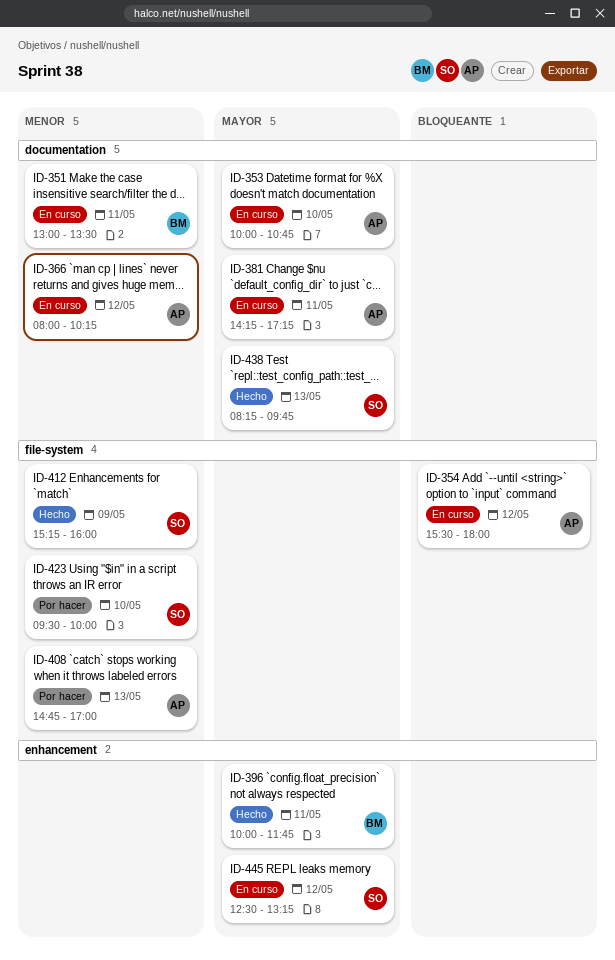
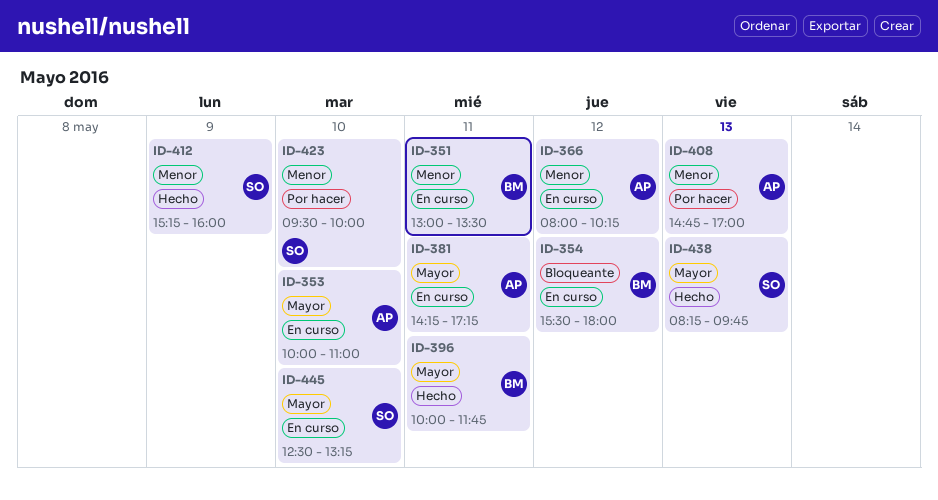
ID-353, ends: 10:45 -> 11:00
ID-354, owner: AP -> BM
ID-445, day: May 12 -> May 10

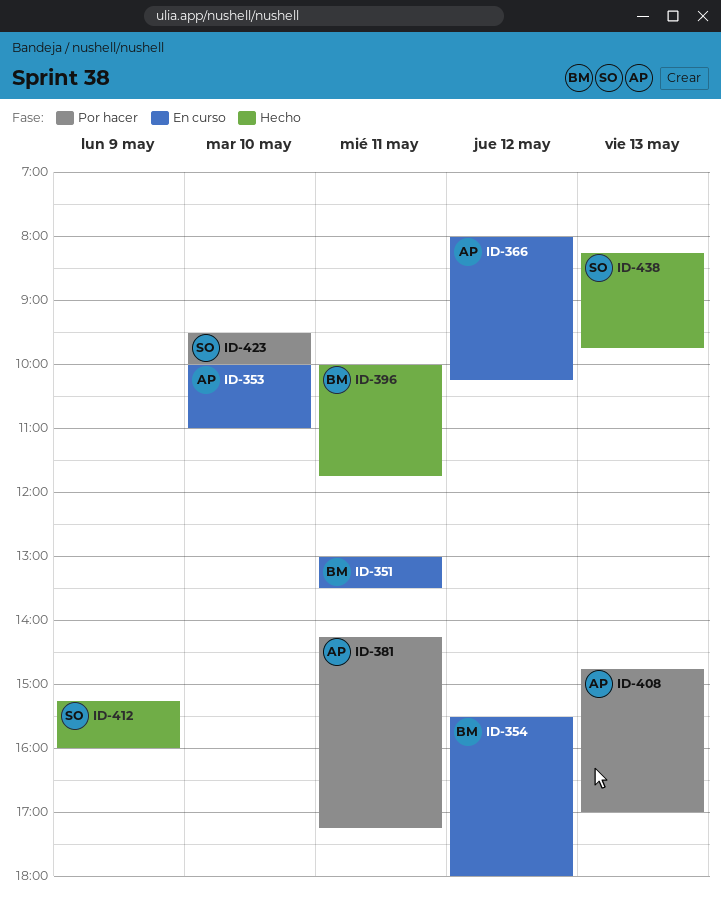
ID-381, status: En curso -> Por hacer
ID-445: present -> none

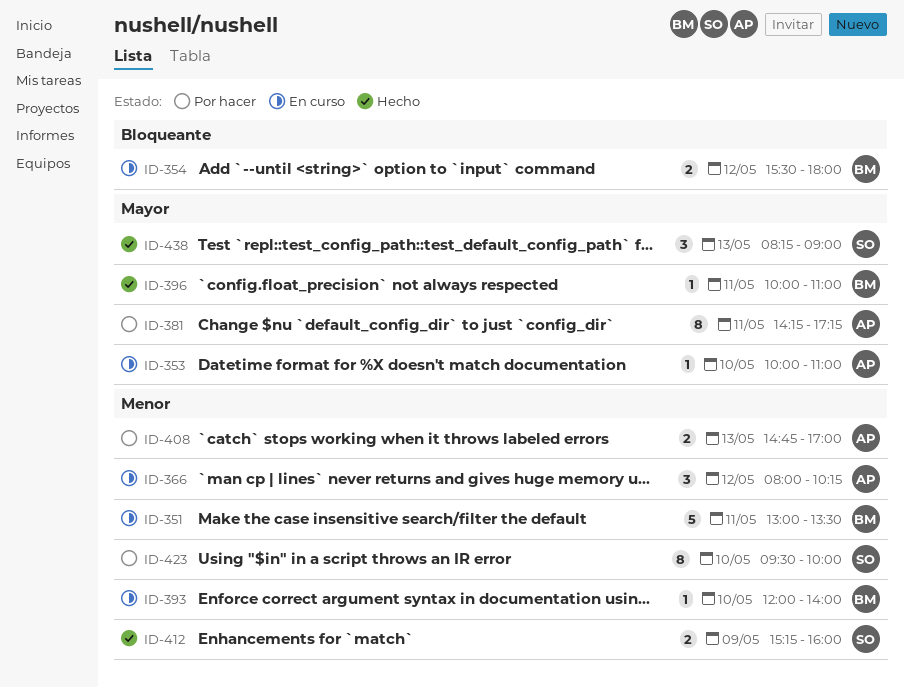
ID-393: none -> present
ID-396, ends: 11:45 -> 11:00
ID-438, ends: 09:45 -> 09:00

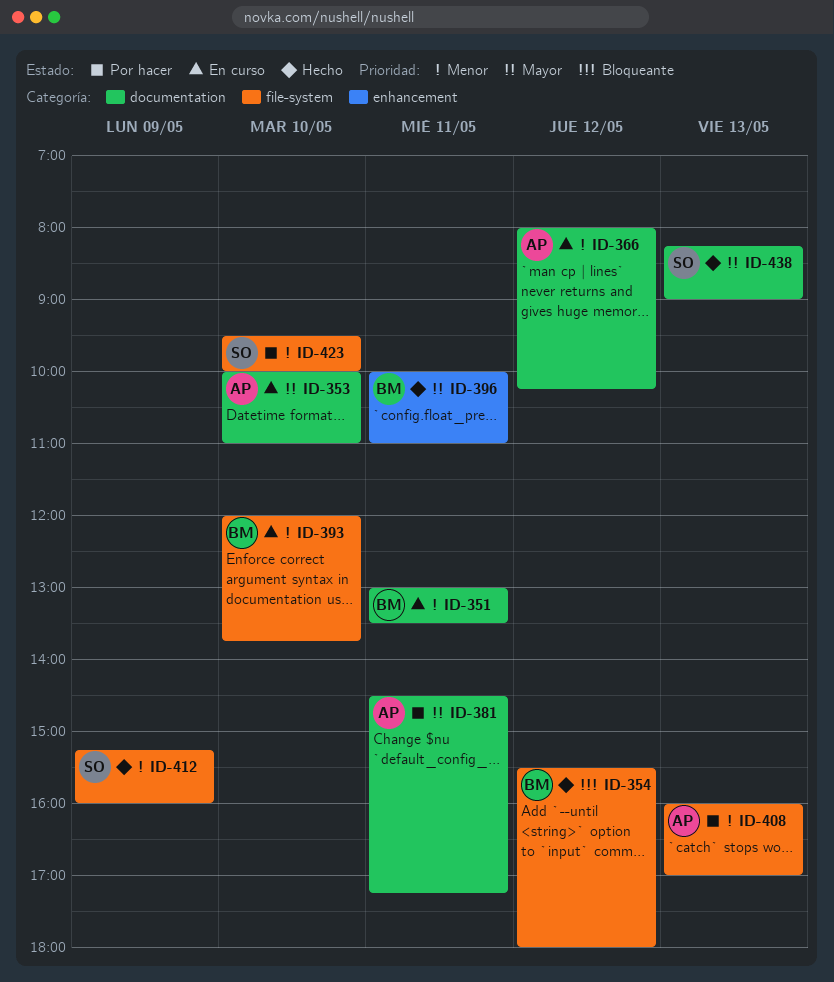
ID-354, status: En curso -> Hecho
ID-381, begins: 14:15 -> 14:30
ID-393, ends: 14:00 -> 13:45
ID-408, begins: 14:45 -> 16:00

